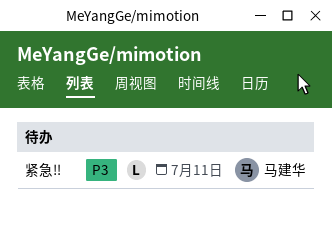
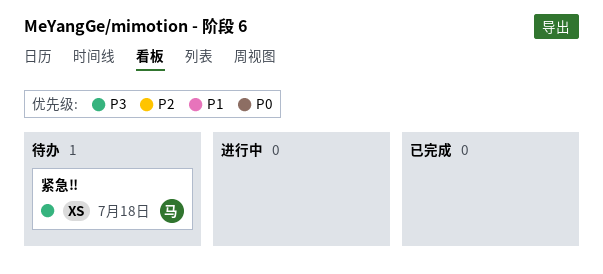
紧急‼, estimate: L -> XS
紧急‼, due: Jul 11 -> Jul 18

